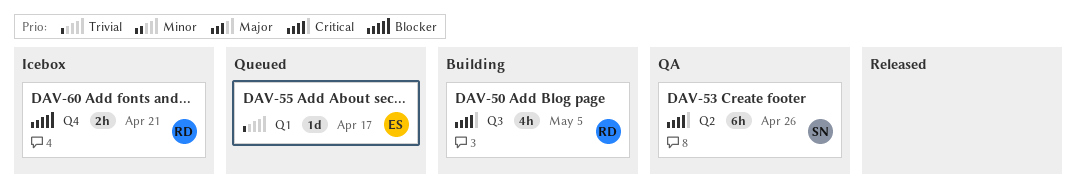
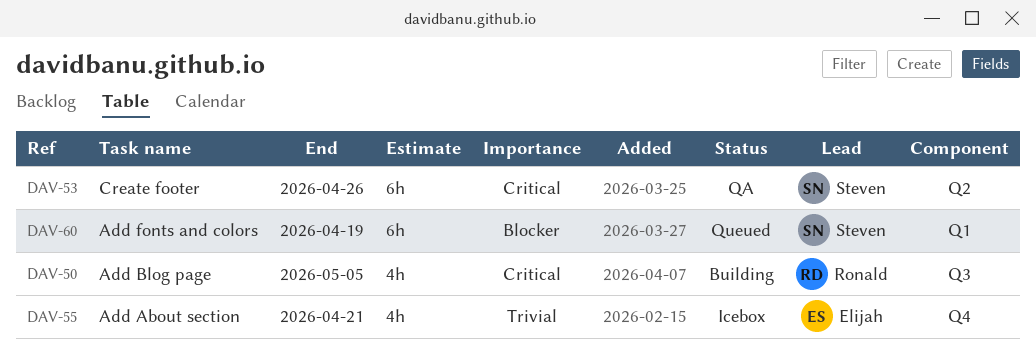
DAV-55, status: Queued -> Icebox
DAV-55, label: Q1 -> Q4
DAV-55, estimate: 1d -> 4h
DAV-55, due: Apr 17 -> Apr 21
DAV-60, status: Icebox -> Queued
DAV-60, owner: Ronald -> Steven
DAV-60, label: Q4 -> Q1
DAV-60, estimate: 2h -> 6h
DAV-60, due: Apr 21 -> Apr 19

